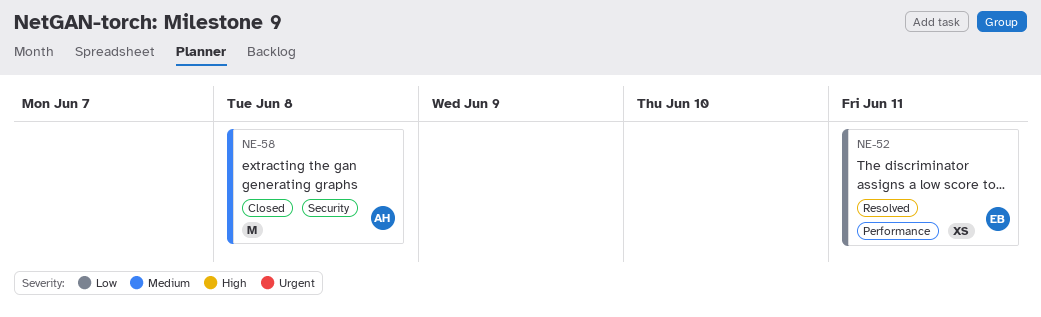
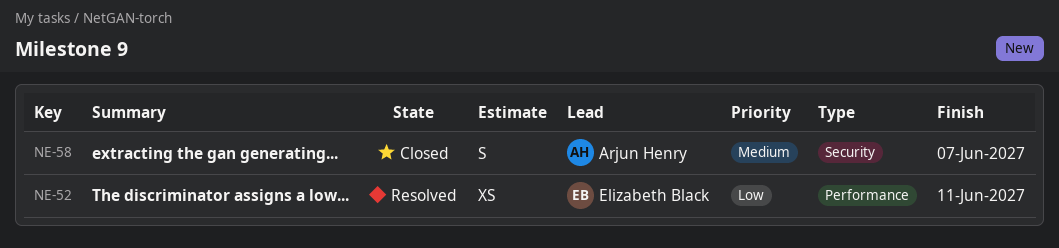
NE-58, estimate: M -> S
NE-58, due: Jun 8 -> Jun 7

